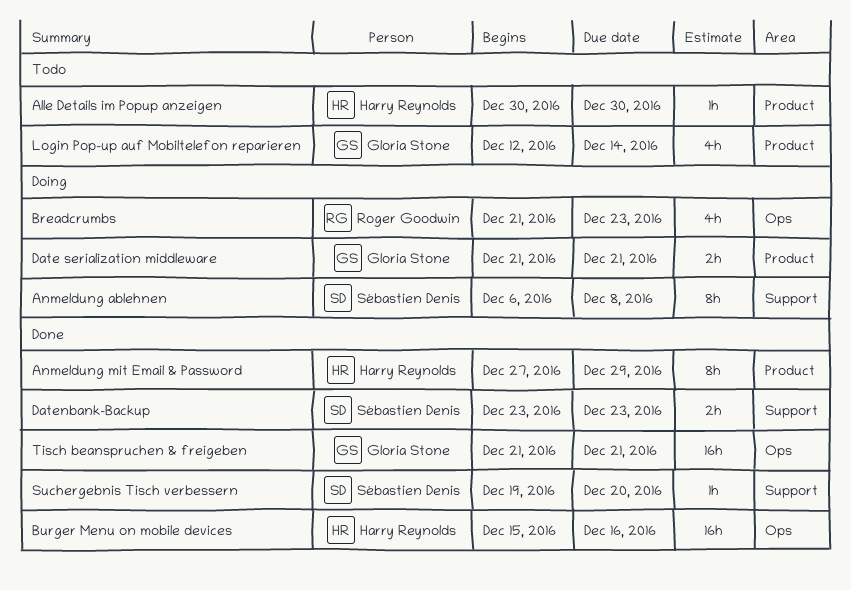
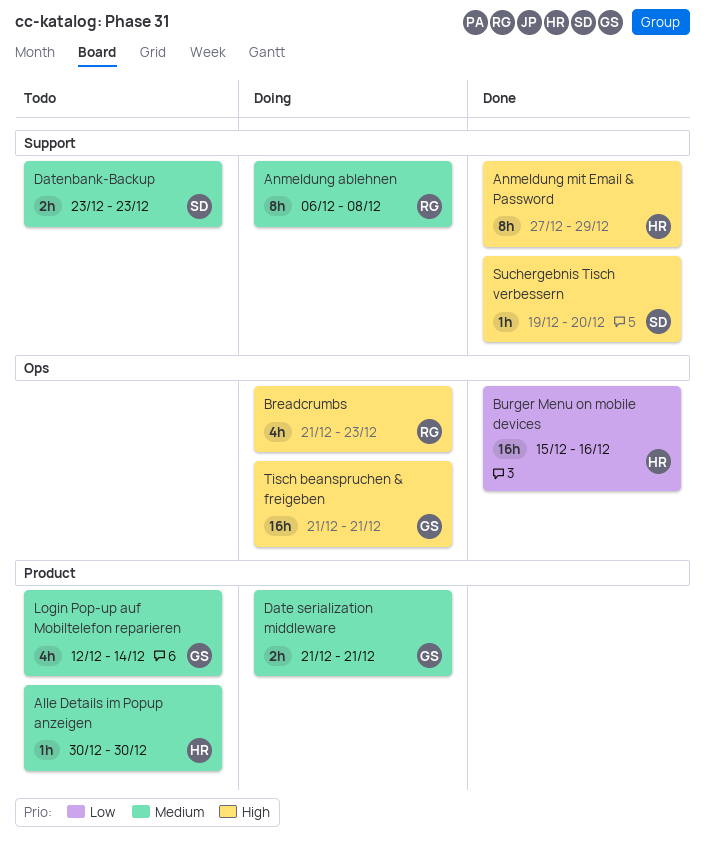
Anmeldung ablehnen, owner: Sébastien Denis -> Roger Goodwin
Anmeldung mit Email & Password, label: Product -> Support
Datenbank-Backup, status: Done -> Todo
Tisch beanspruchen & freigeben, status: Done -> Doing

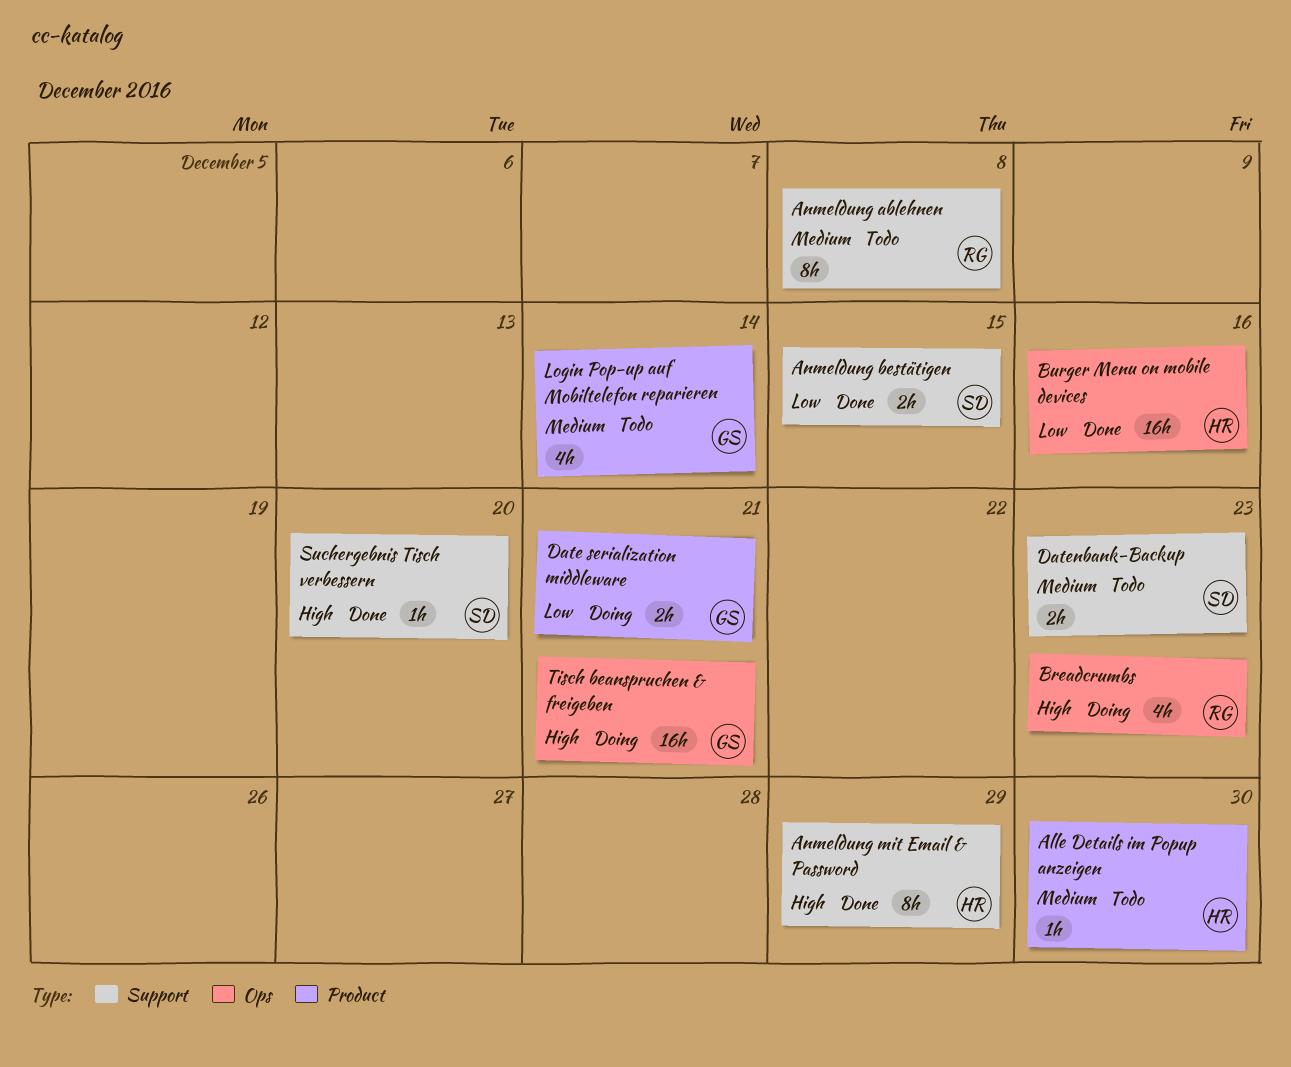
Anmeldung ablehnen, status: Doing -> Todo
Anmeldung bestätigen: none -> present
Date serialization middleware, priority: Medium -> Low

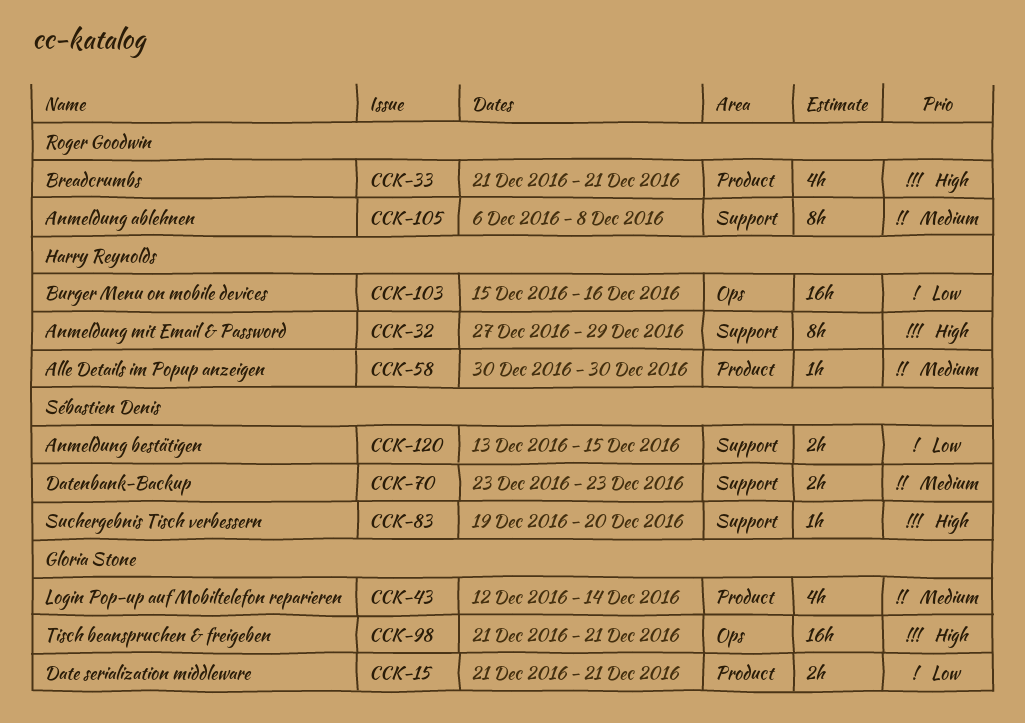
Breadcrumbs, label: Ops -> Product
Breadcrumbs, due: Dec 23 -> Dec 21

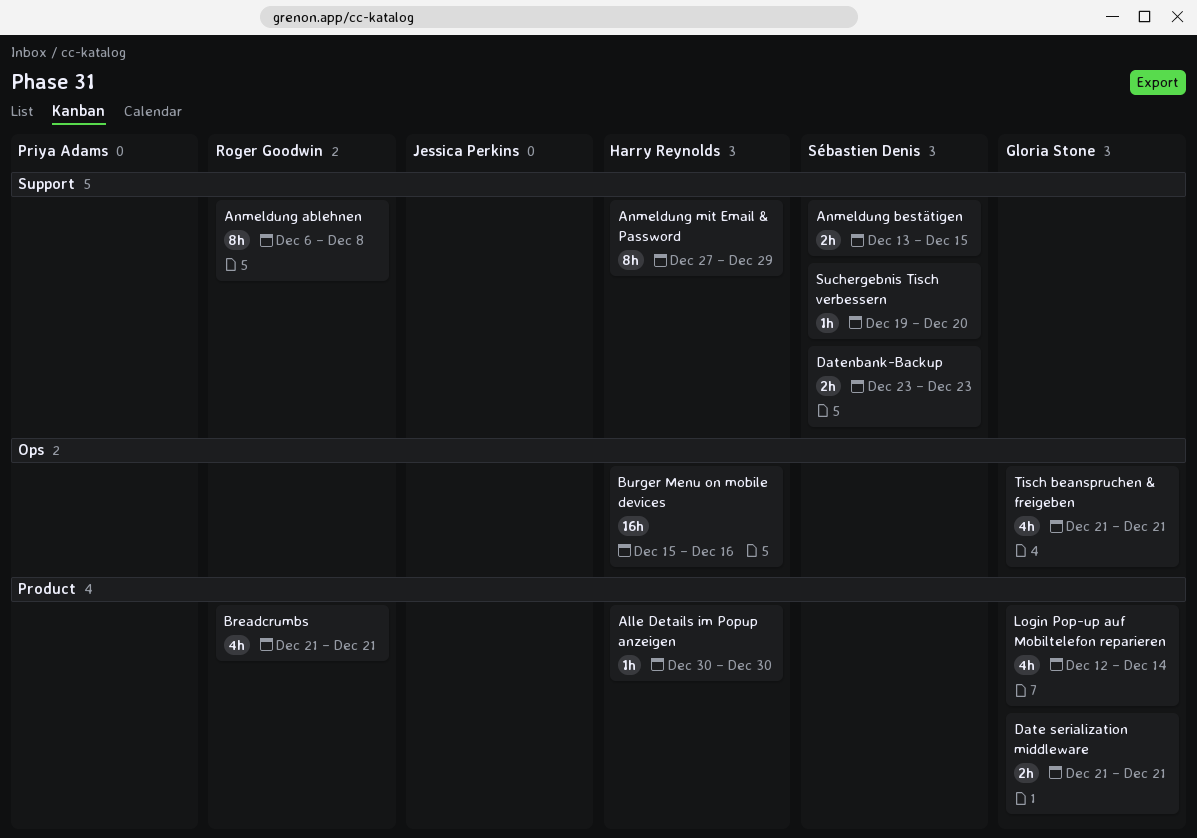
Tisch beanspruchen & freigeben, estimate: 16h -> 4h

